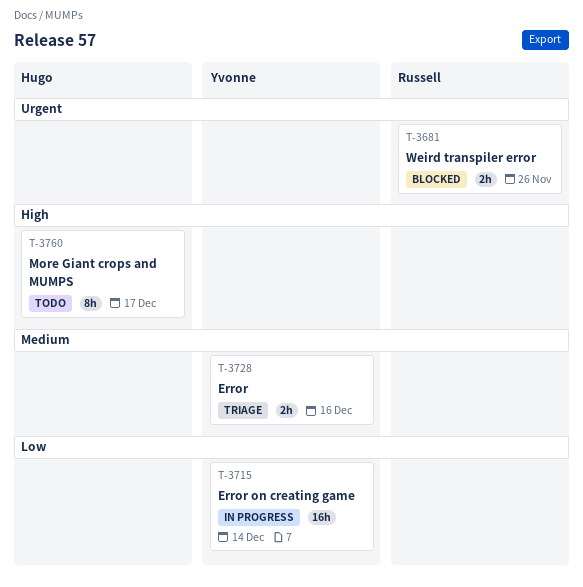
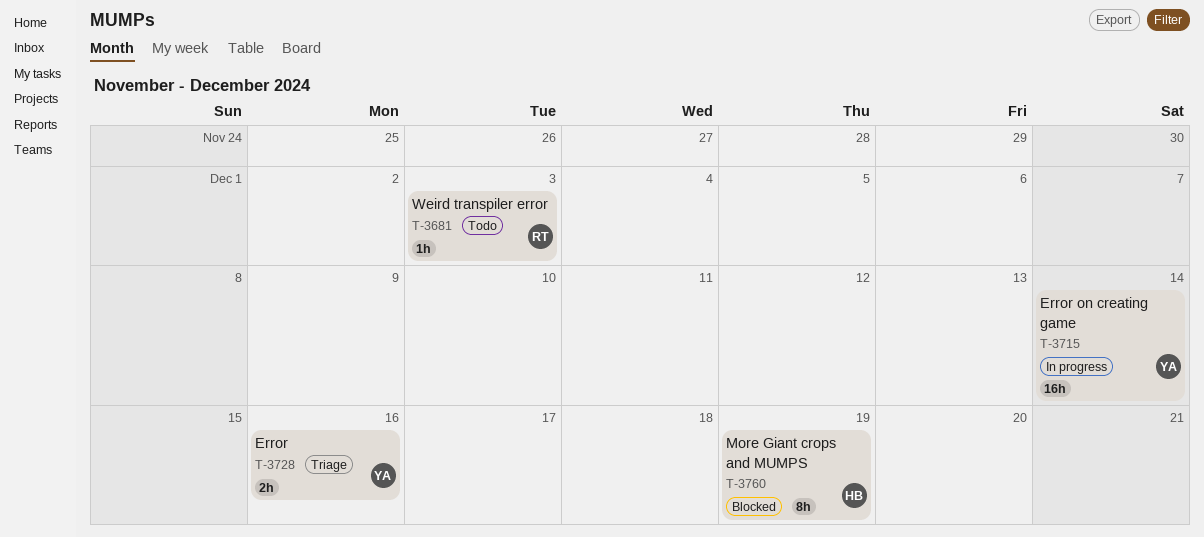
T-3681, status: Blocked -> Todo
T-3681, estimate: 2h -> 1h
T-3681, due: Nov 26 -> Dec 3
T-3760, status: Todo -> Blocked
T-3760, due: Dec 17 -> Dec 19

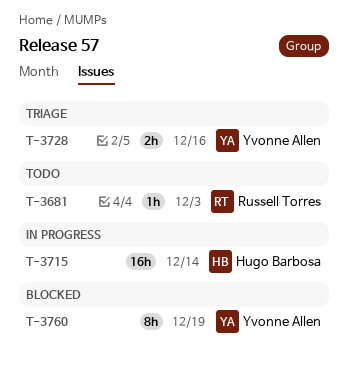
T-3715, owner: Yvonne Allen -> Hugo Barbosa
T-3760, owner: Hugo Barbosa -> Yvonne Allen

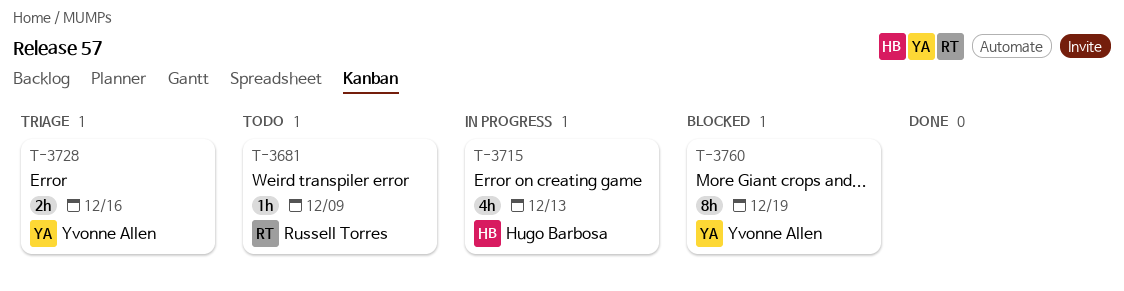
T-3681, due: Dec 3 -> Dec 9
T-3715, estimate: 16h -> 4h
T-3715, due: Dec 14 -> Dec 13

